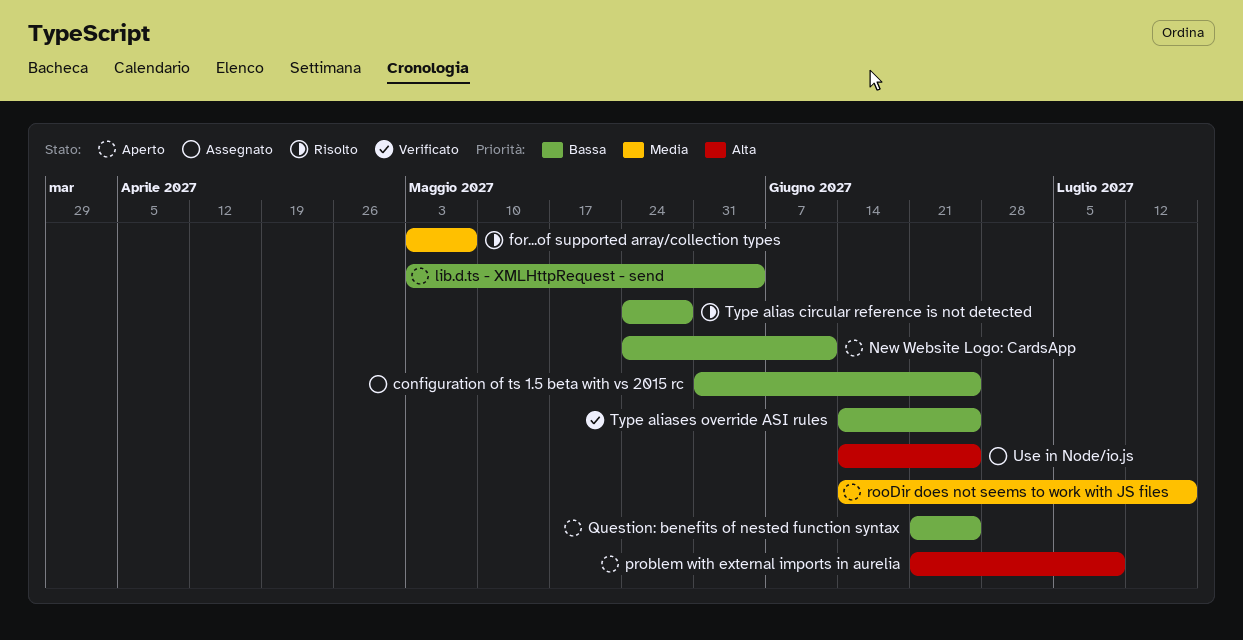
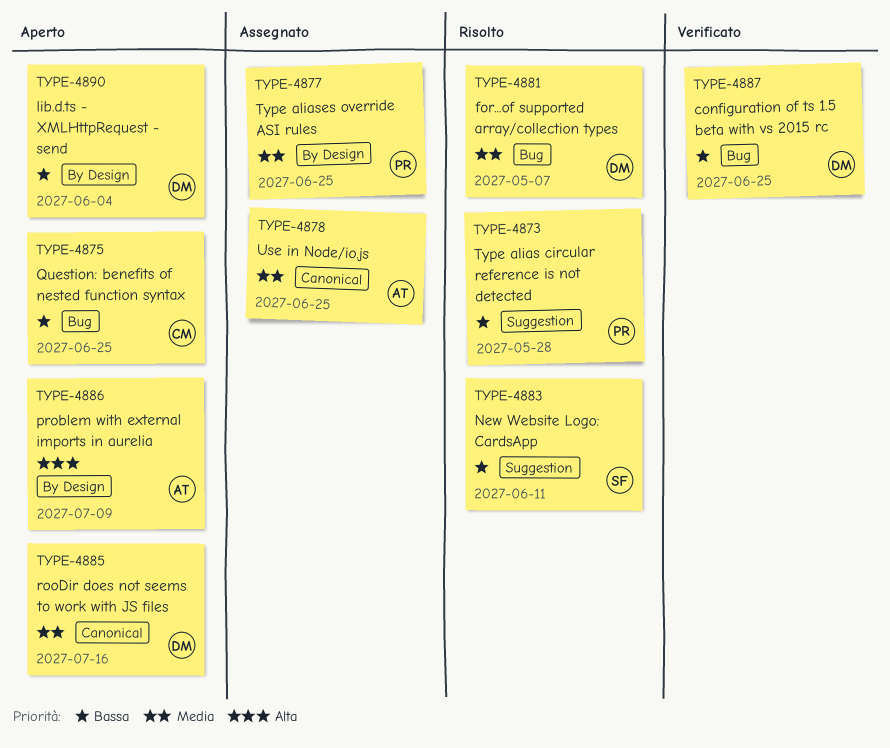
configuration of ts 1.5 beta with vs 2015 rc, status: Assegnato -> Verificato
New Website Logo: CardsApp, status: Aperto -> Risolto
Type aliases override ASI rules, status: Verificato -> Assegnato
Type aliases override ASI rules, priority: Bassa -> Media
Use in Node/io.js, priority: Alta -> Media

